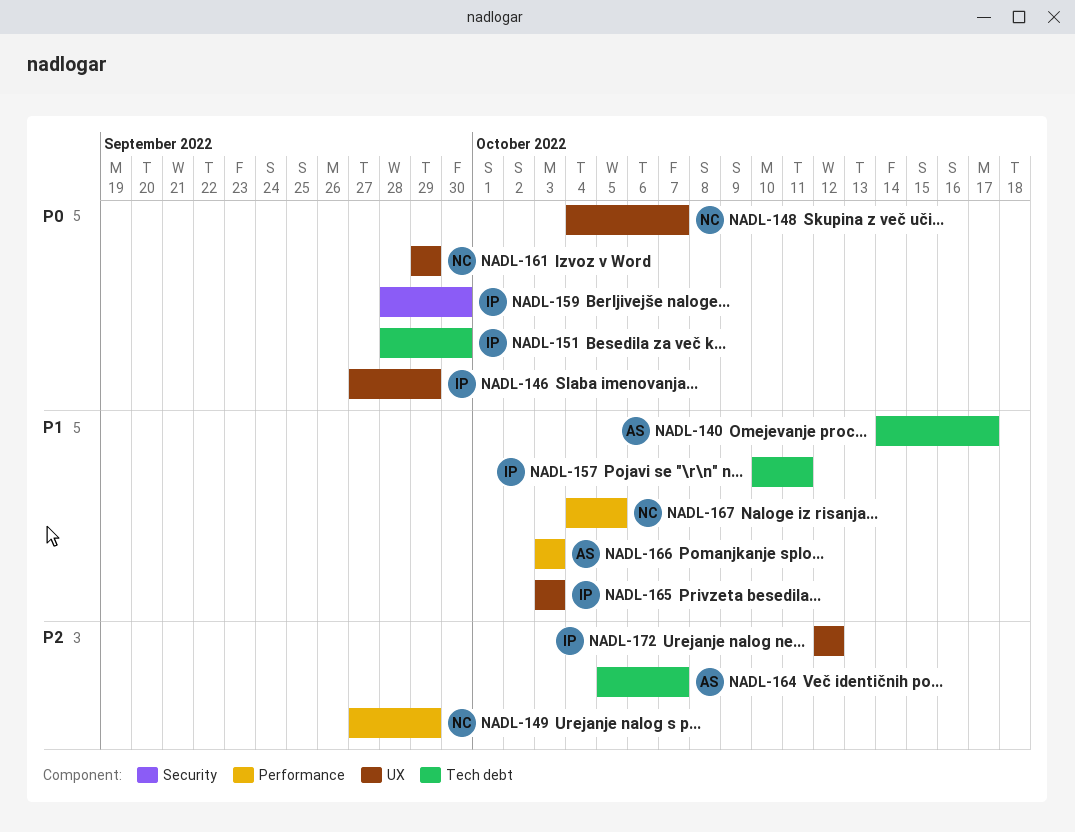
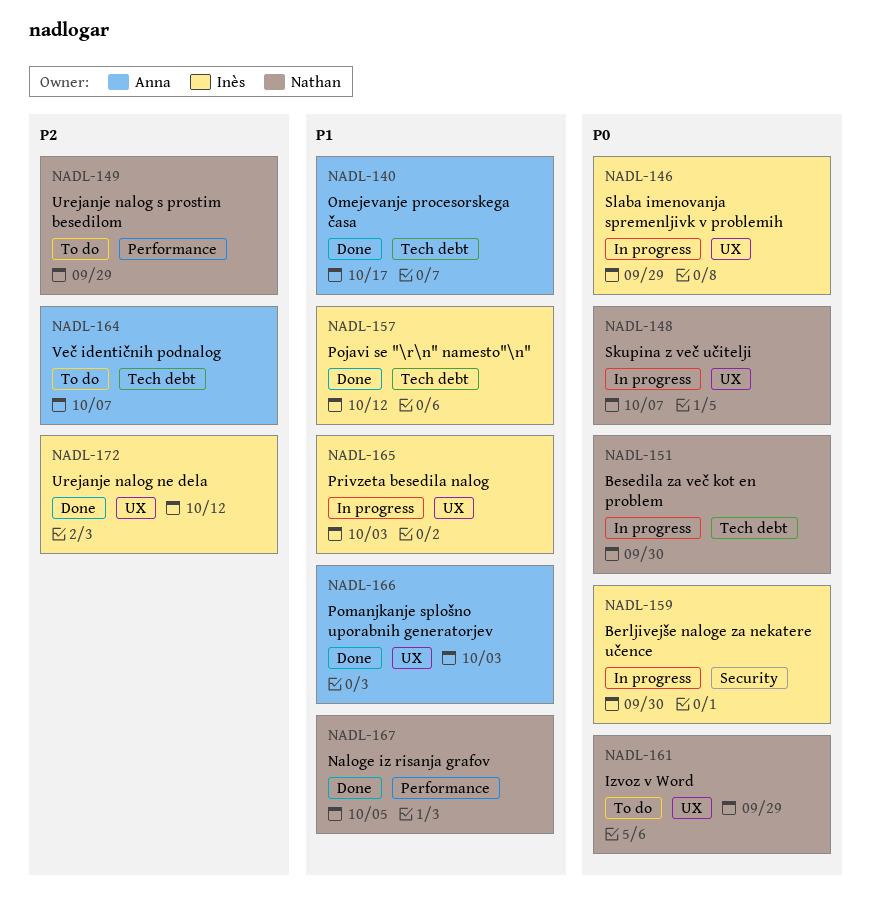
NADL-151, owner: Inès -> Nathan
NADL-157, due: Oct 11 -> Oct 12
NADL-166, label: Performance -> UX

